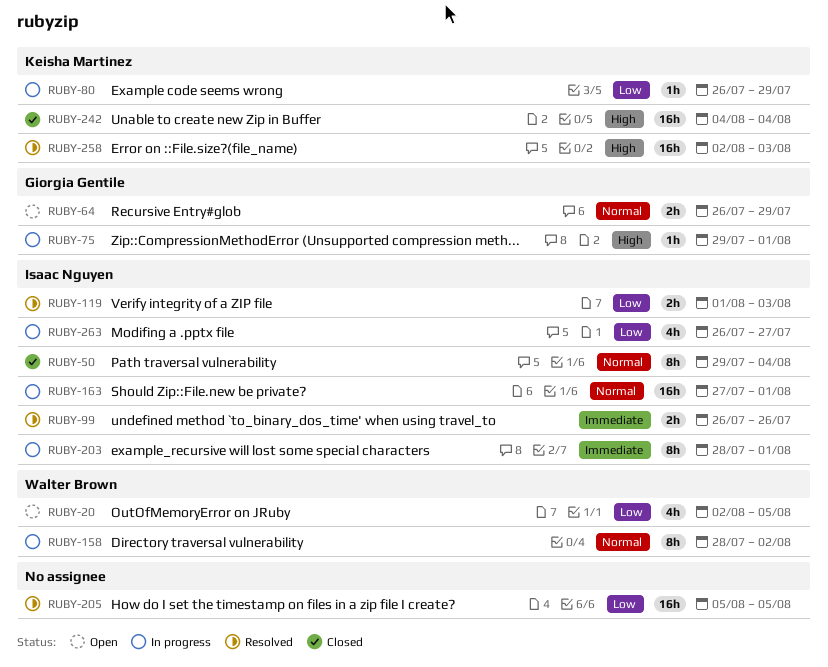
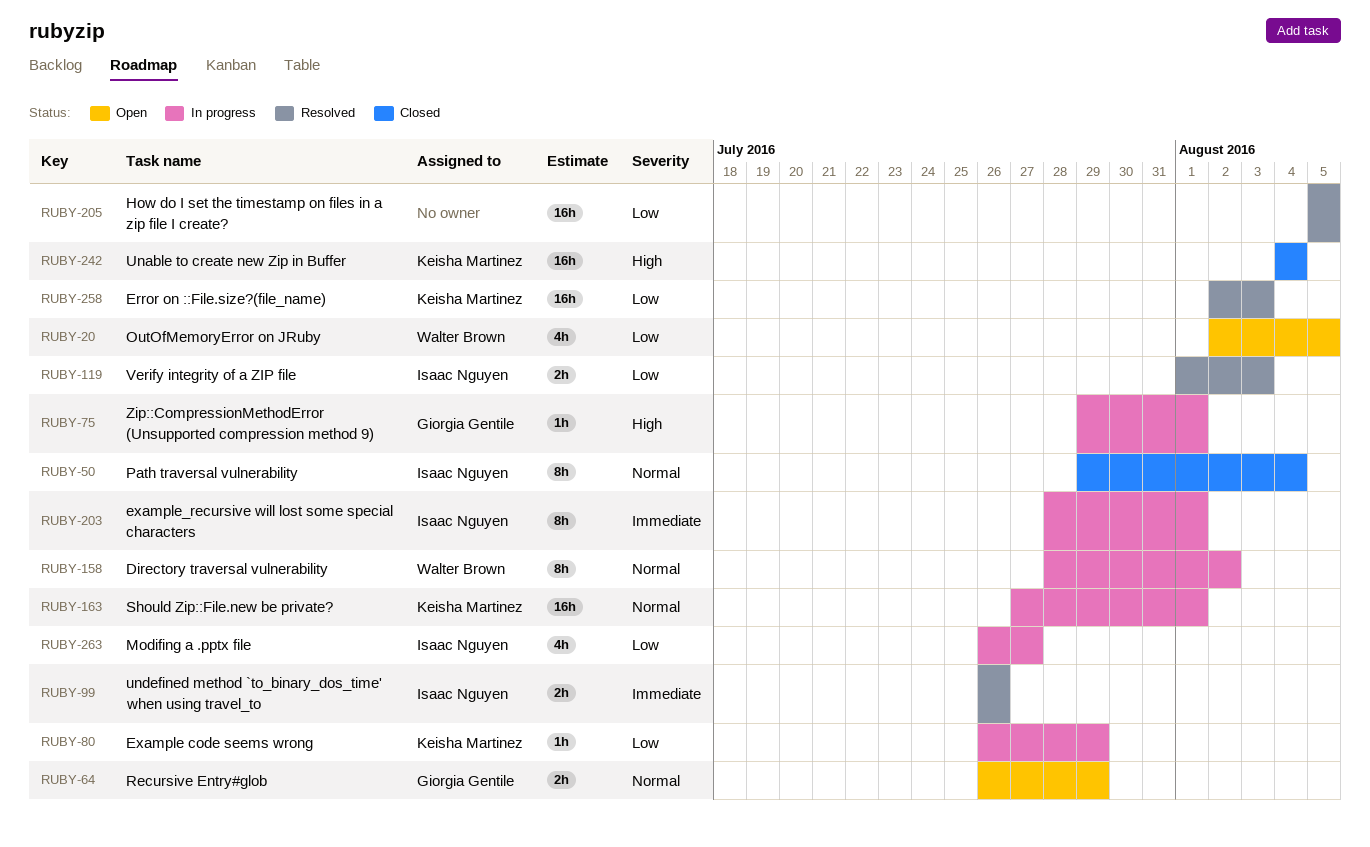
RUBY-163, owner: Isaac Nguyen -> Keisha Martinez
RUBY-258, priority: High -> Low

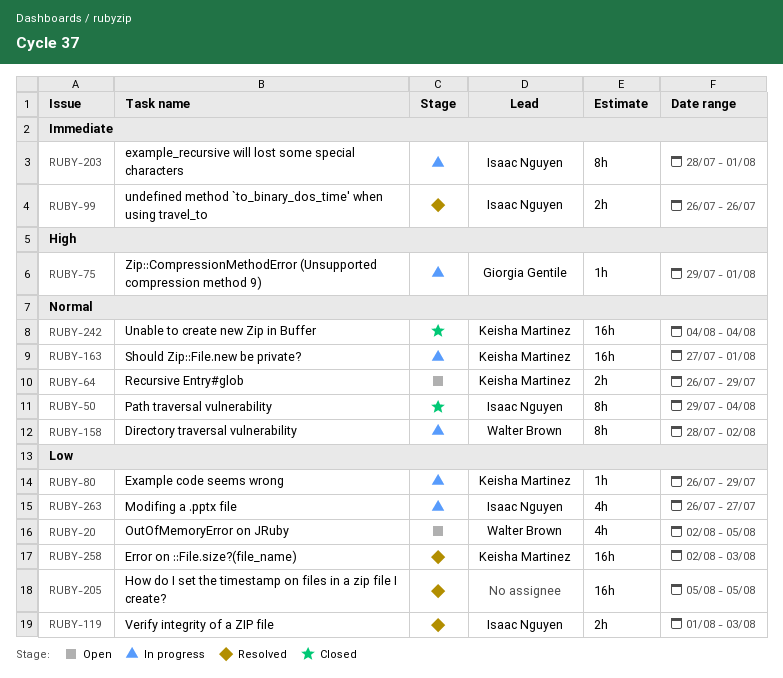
RUBY-64, owner: Giorgia Gentile -> Keisha Martinez
RUBY-242, priority: High -> Normal

